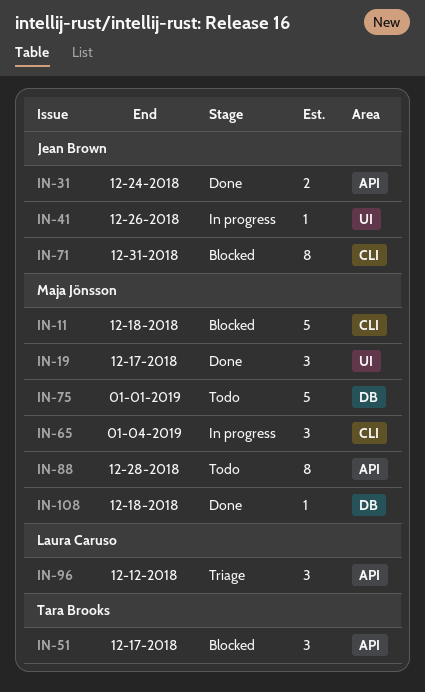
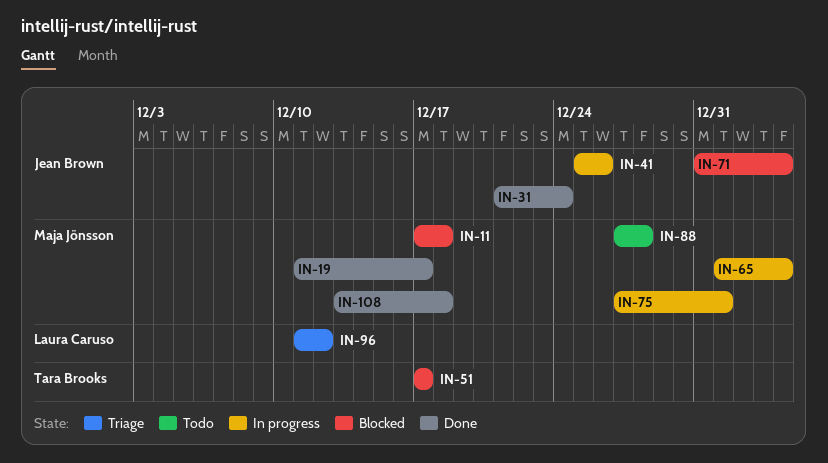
IN-71, due: Dec 31 -> Jan 4
IN-75, status: Todo -> In progress

